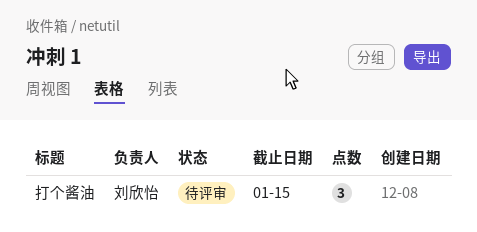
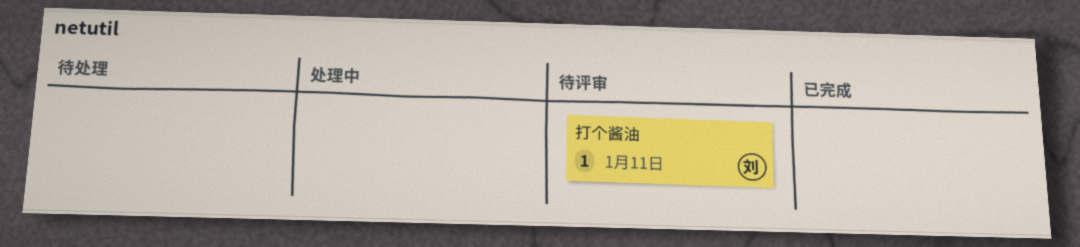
打个酱油, estimate: 3 -> 1
打个酱油, due: Jan 15 -> Jan 11

